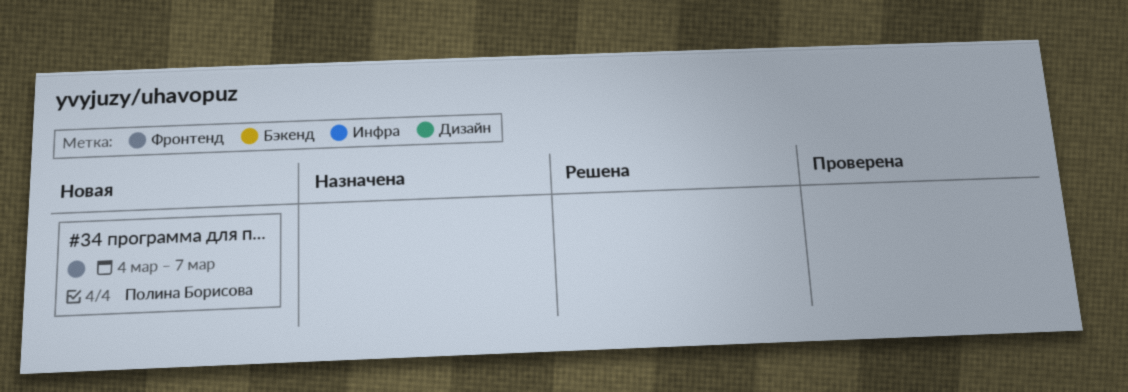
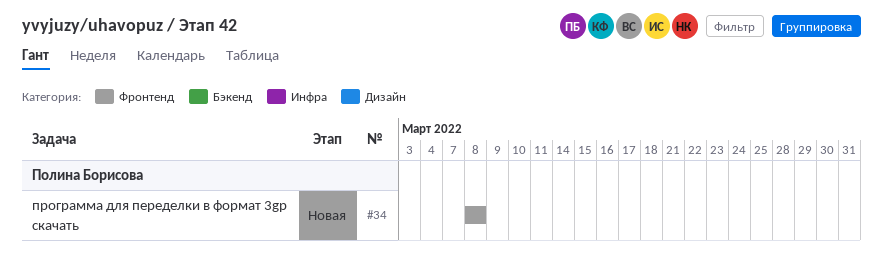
#34, start: Mar 4 -> Mar 8
#34, due: Mar 7 -> Mar 8

